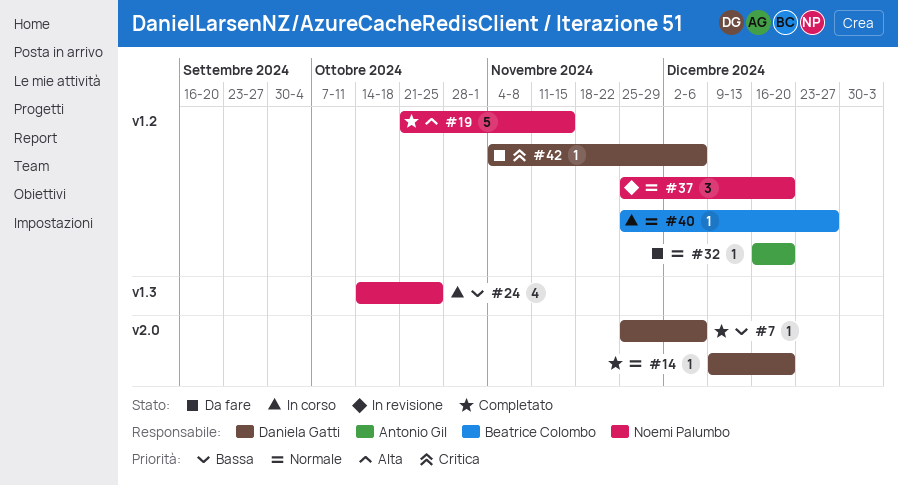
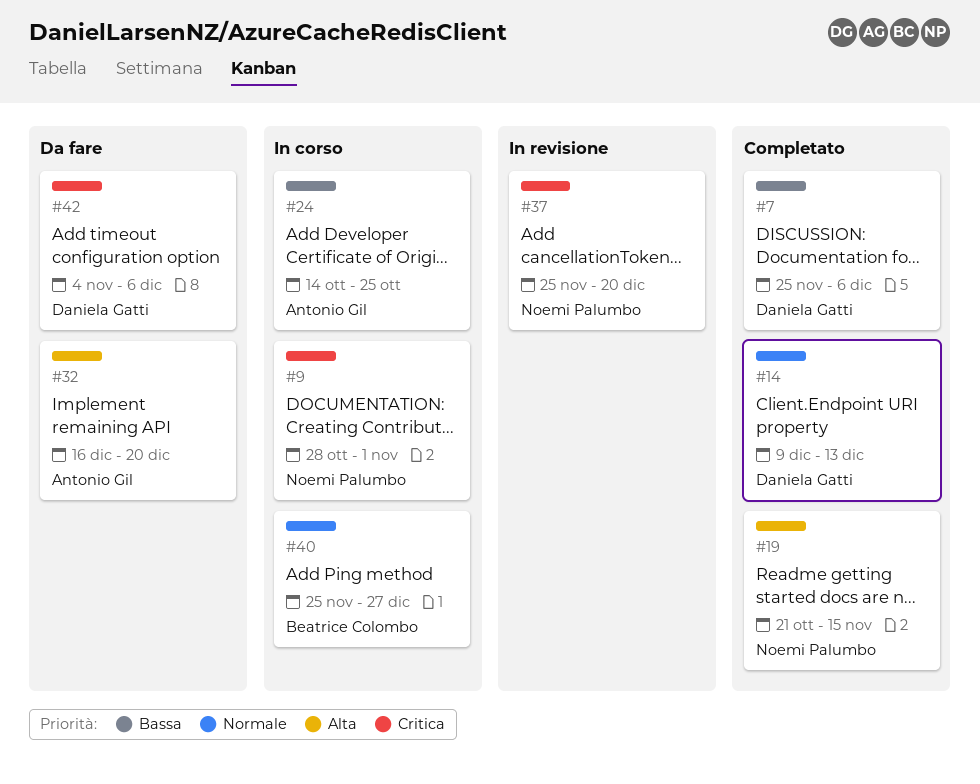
#9: none -> present
#14, due: Dec 20 -> Dec 13
#24, owner: Noemi Palumbo -> Antonio Gil
#32, priority: Normale -> Alta
#37, priority: Normale -> Critica

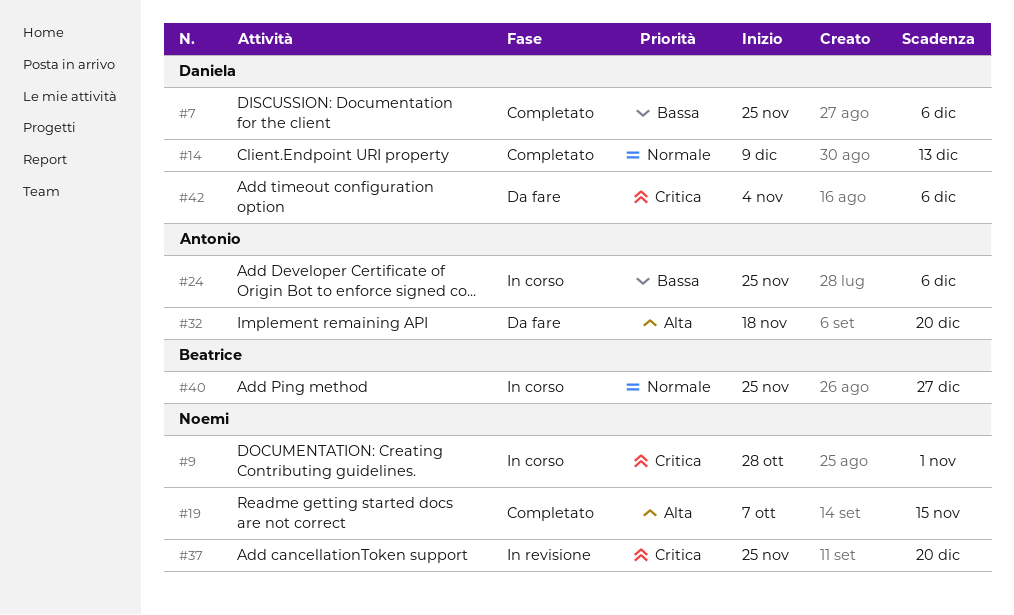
#19, start: Oct 21 -> Oct 7
#24, start: Oct 14 -> Nov 25
#24, due: Oct 25 -> Dec 6
#32, start: Dec 16 -> Nov 18

